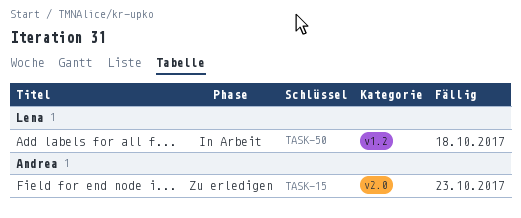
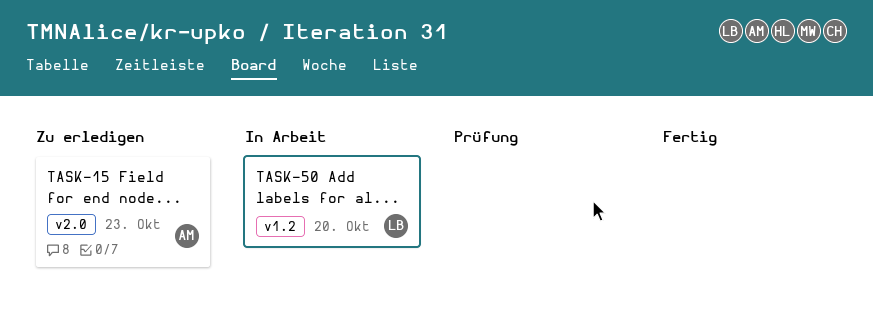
TASK-50, due: Oct 18 -> Oct 20

